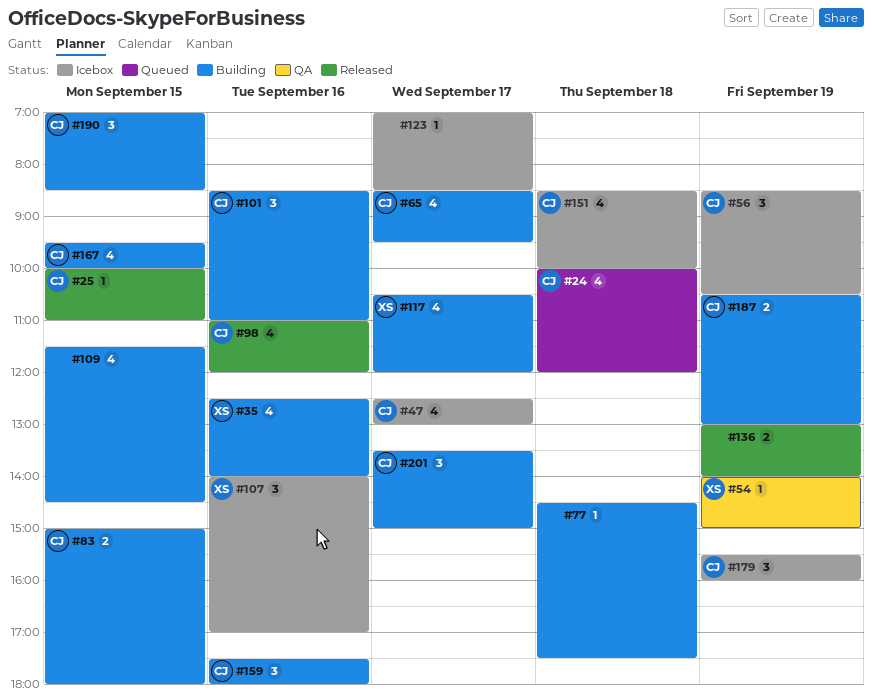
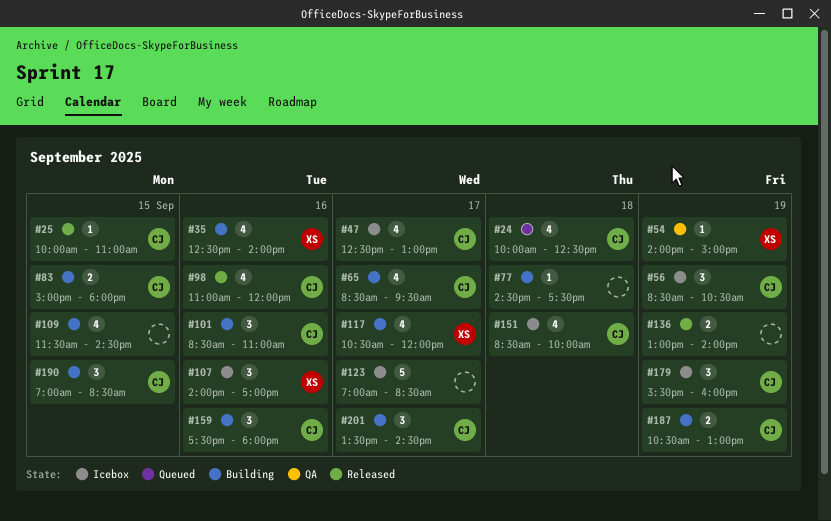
#24, ends: 12:00 -> 12:30
#123, estimate: 1 -> 5
#167: present -> none
#201, ends: 15:00 -> 14:30

